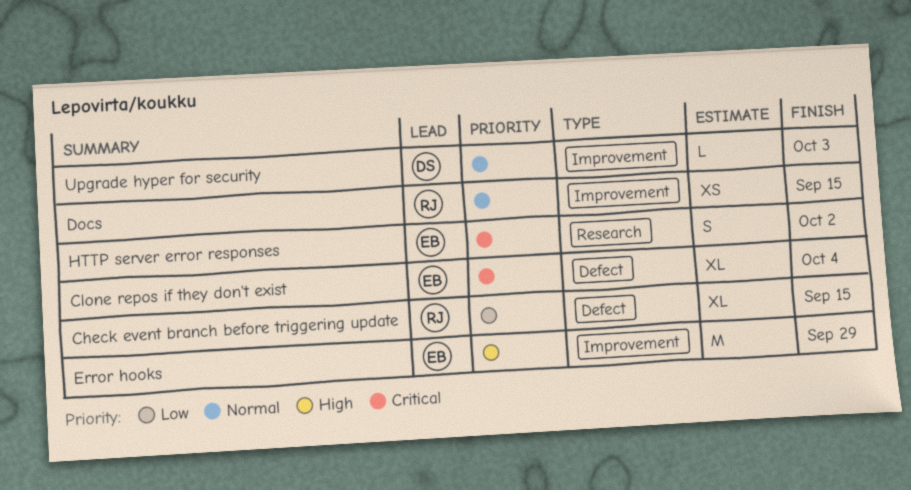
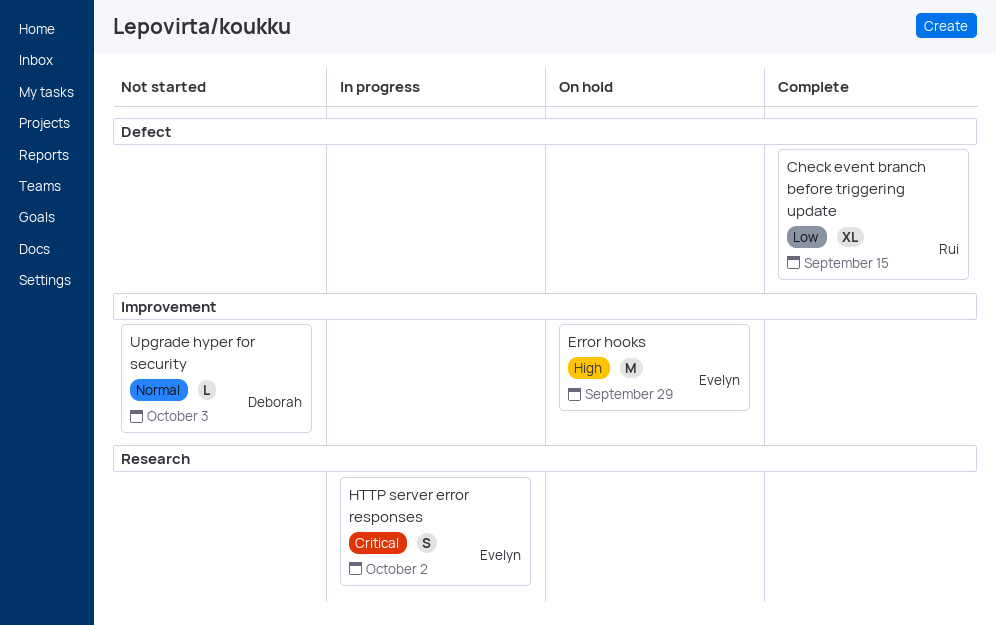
Clone repos if they don't exist: present -> none
Docs: present -> none

